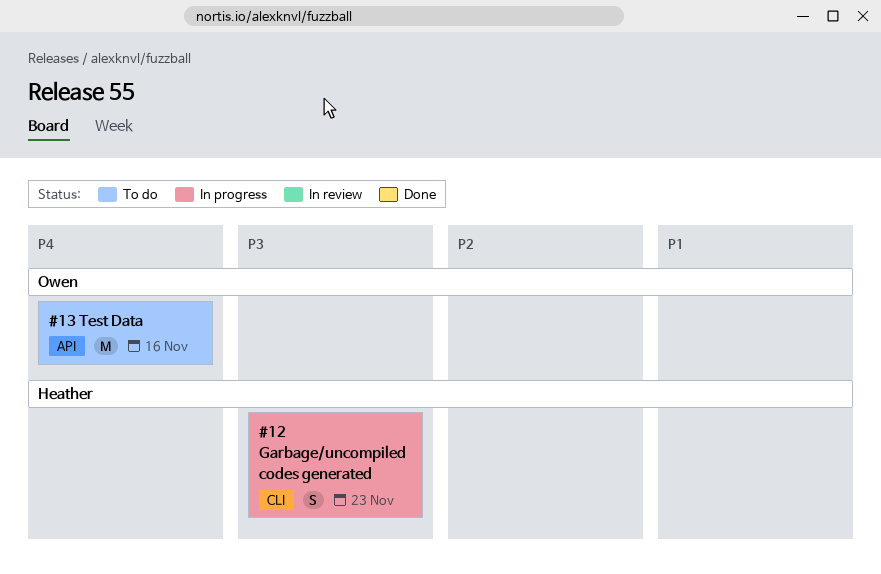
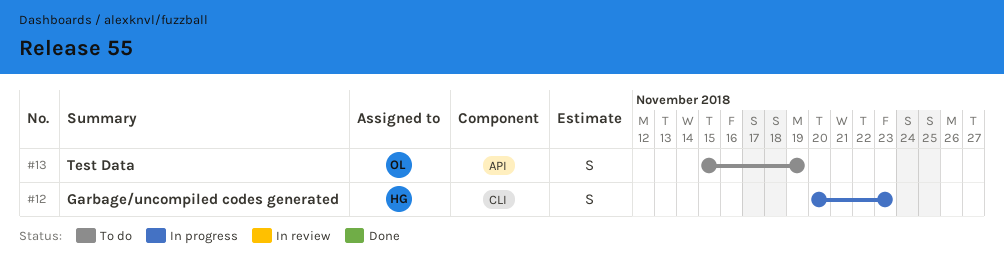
#13, estimate: M -> S
#13, due: Nov 16 -> Nov 19

